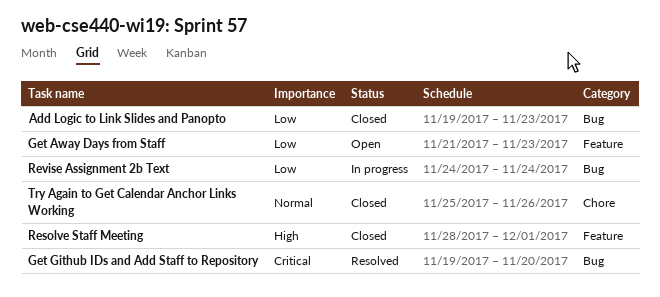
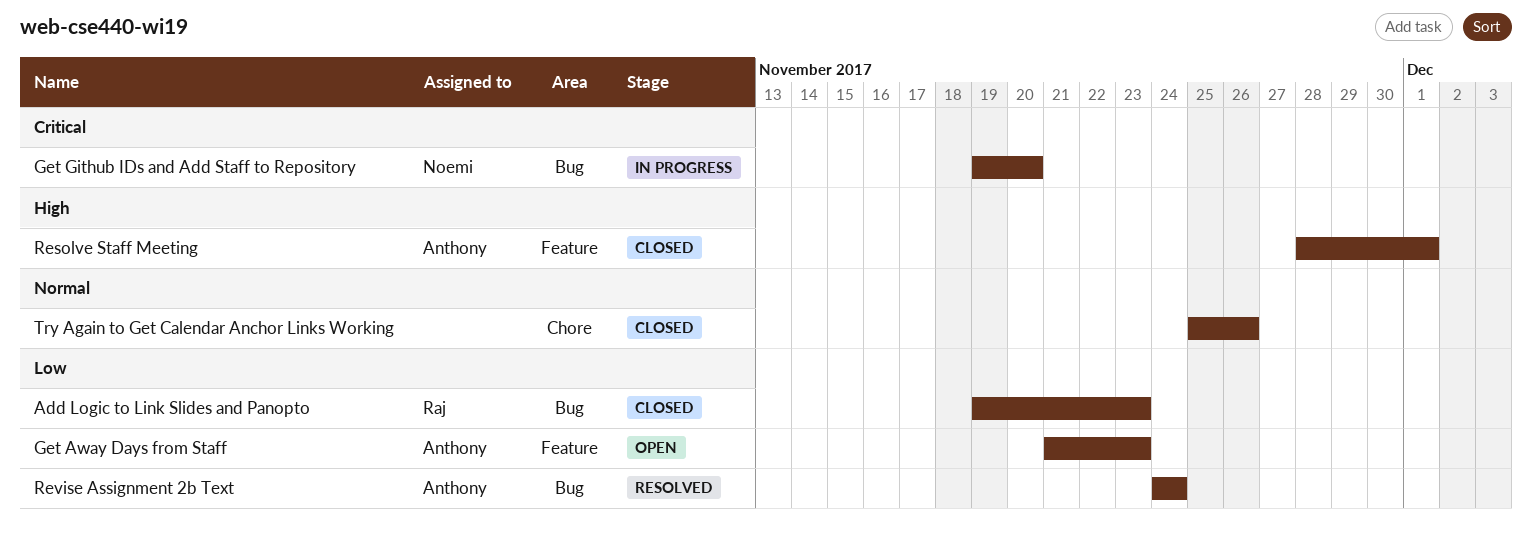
Get Github IDs and Add Staff to Repository, status: Resolved -> In progress
Revise Assignment 2b Text, status: In progress -> Resolved

